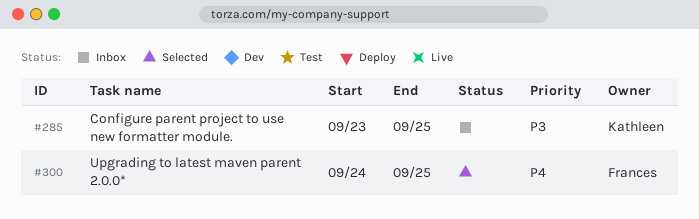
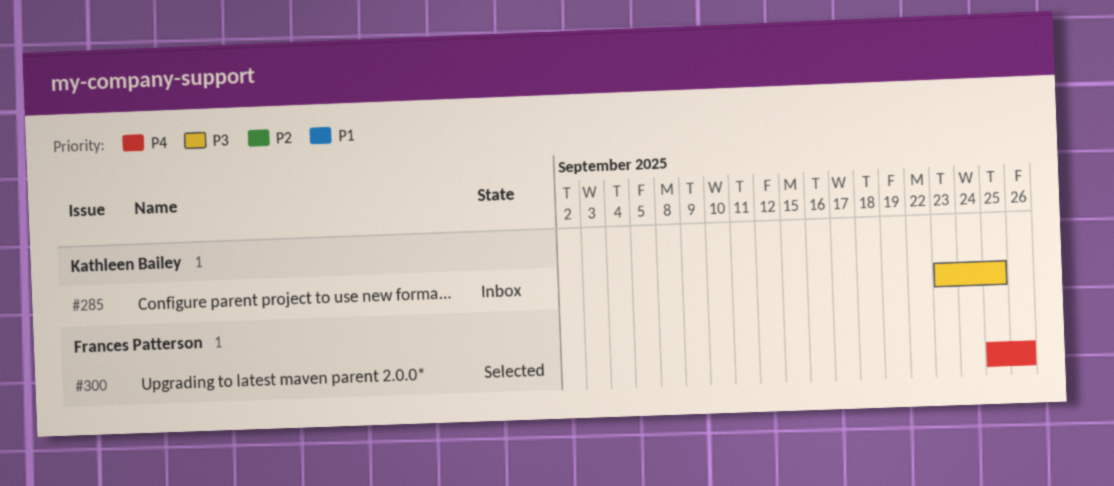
#300, start: Sep 24 -> Sep 25
#300, due: Sep 25 -> Sep 26

